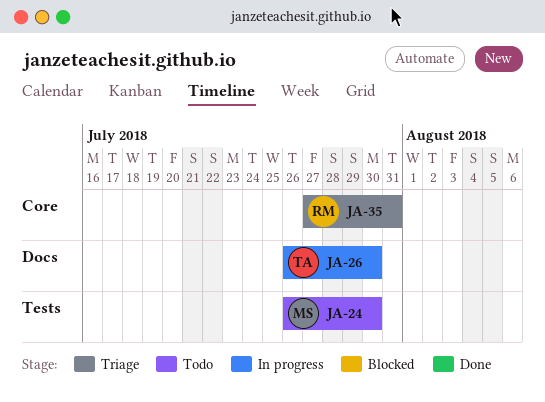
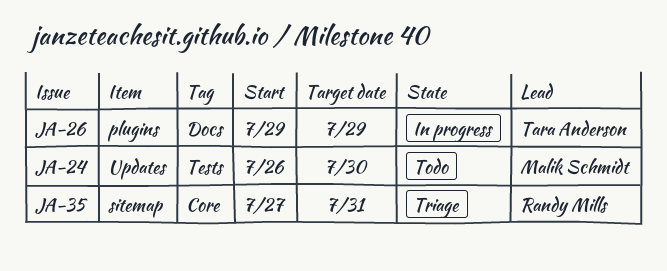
JA-26, start: Jul 26 -> Jul 29
JA-26, due: Jul 30 -> Jul 29

